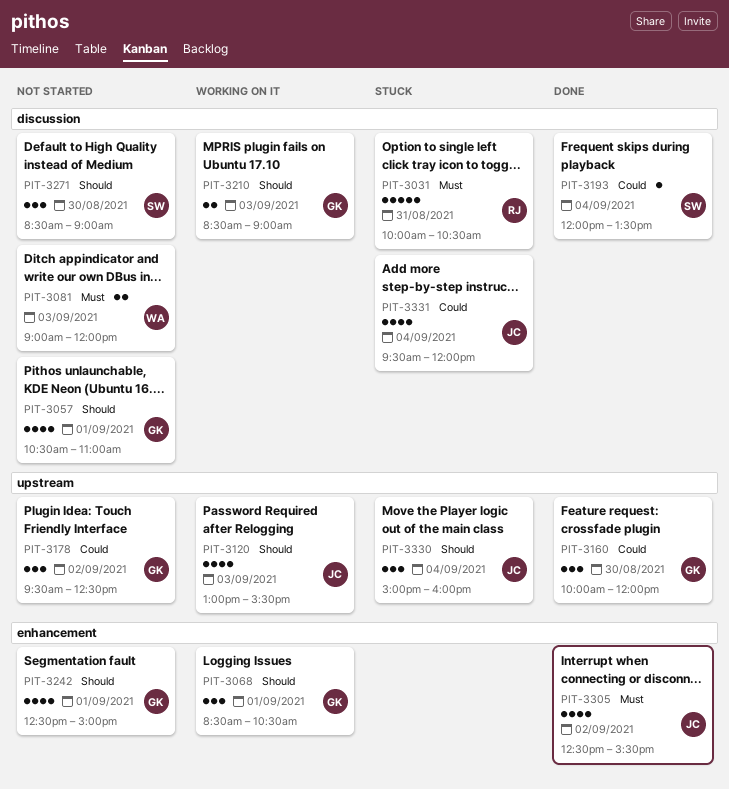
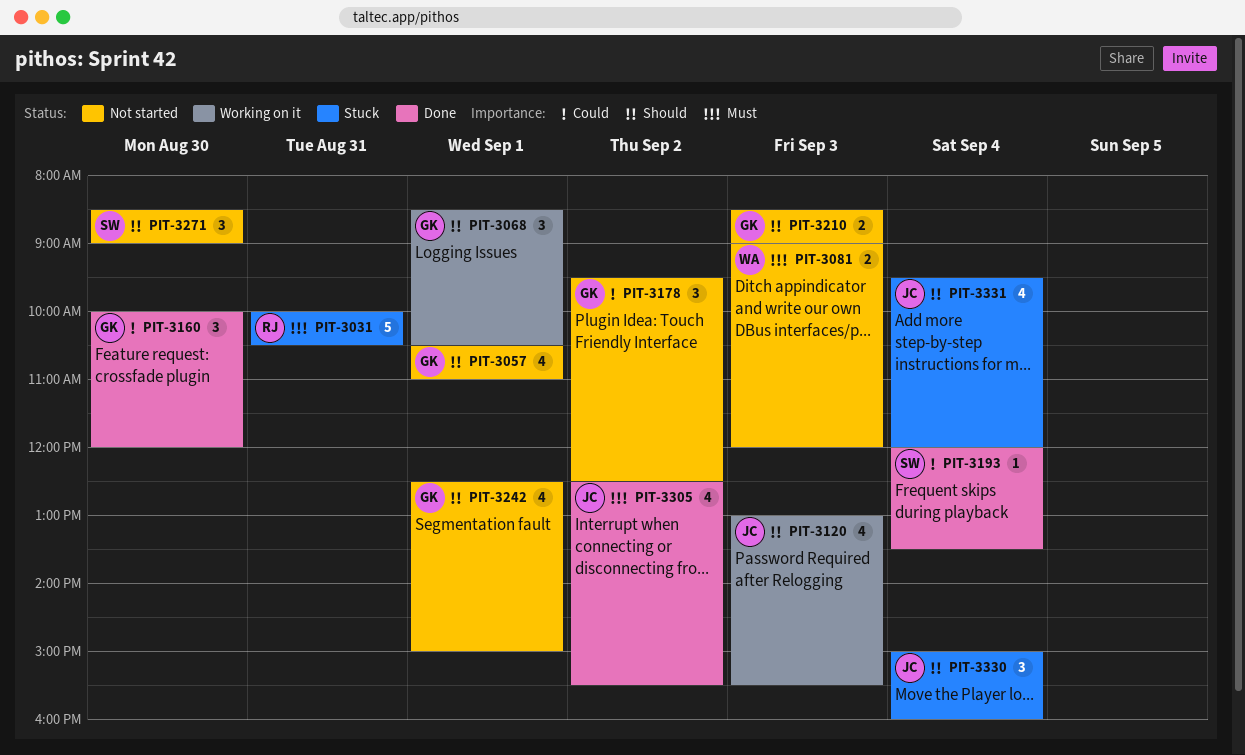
PIT-3210, status: Working on it -> Not started
PIT-3331, priority: Could -> Should

